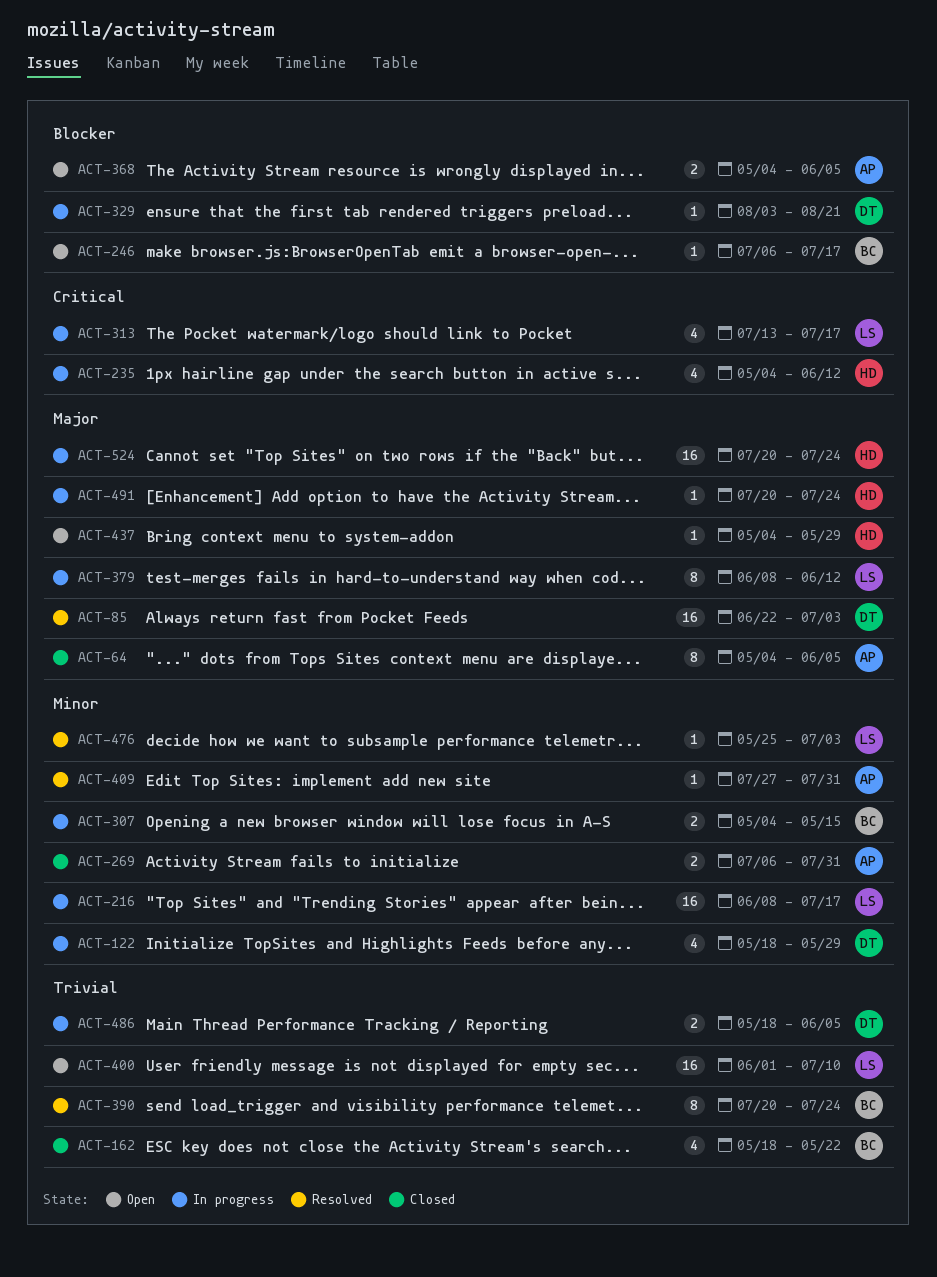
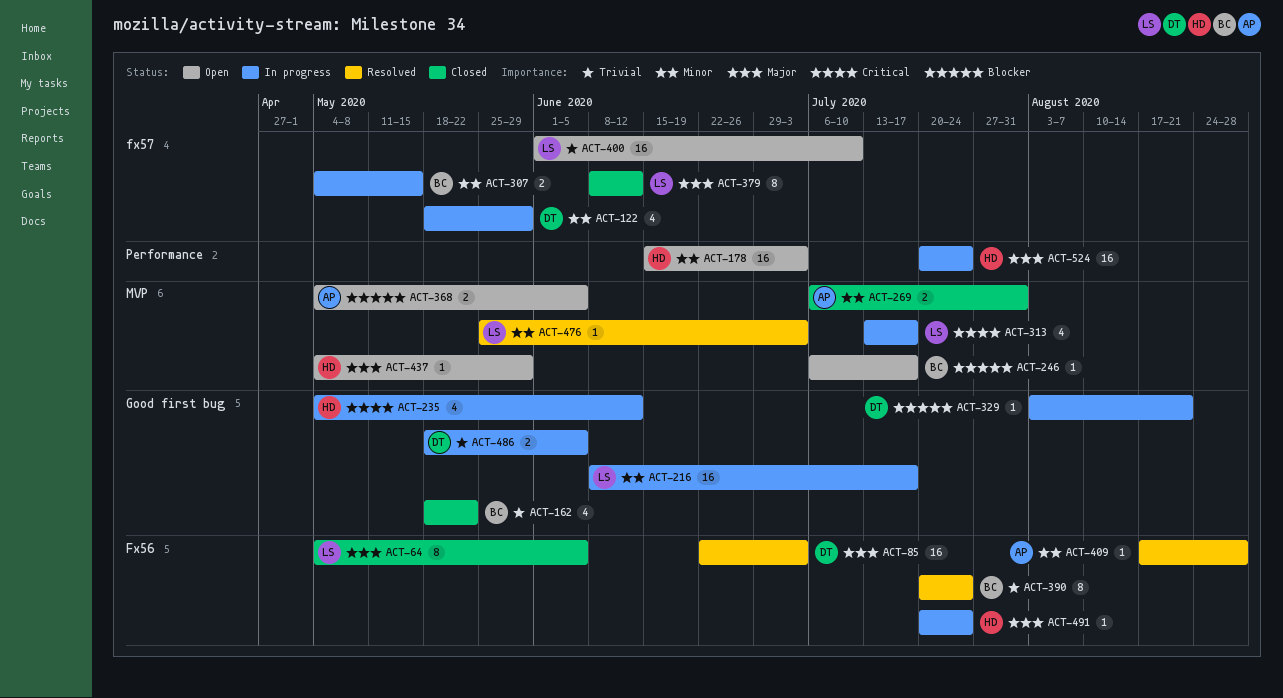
ACT-64, owner: AP -> LS
ACT-178: none -> present
ACT-379, status: In progress -> Closed
ACT-409, start: Jul 27 -> Aug 17
ACT-409, due: Jul 31 -> Aug 28

